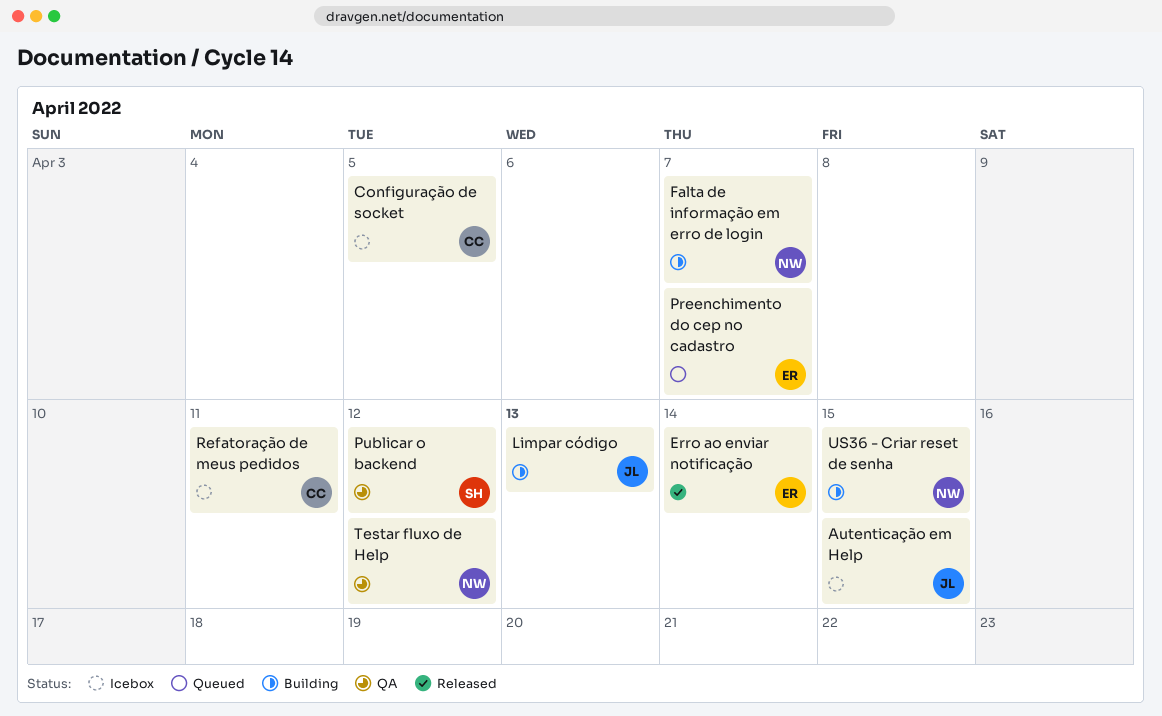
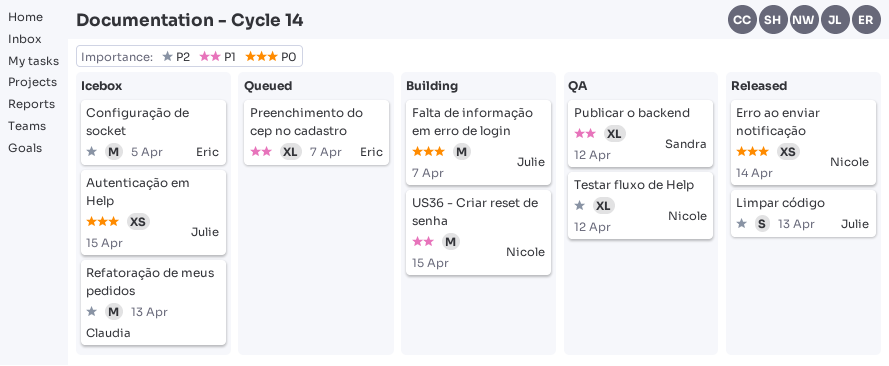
Configuração de socket, owner: Claudia -> Eric
Erro ao enviar notificação, owner: Eric -> Nicole
Falta de informação em erro de login, owner: Nicole -> Julie
Limpar código, status: Building -> Released
Refatoração de meus pedidos, due: Apr 11 -> Apr 13

